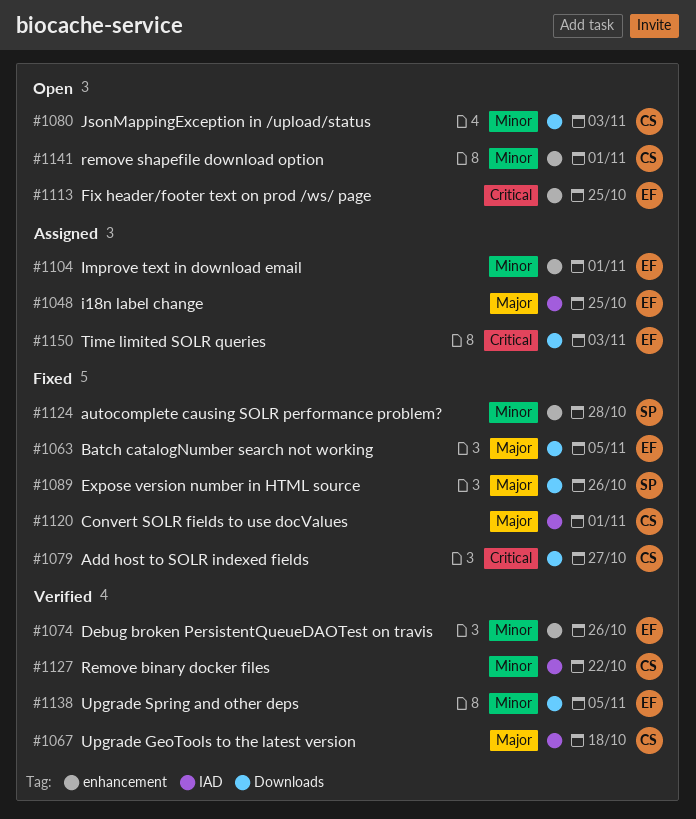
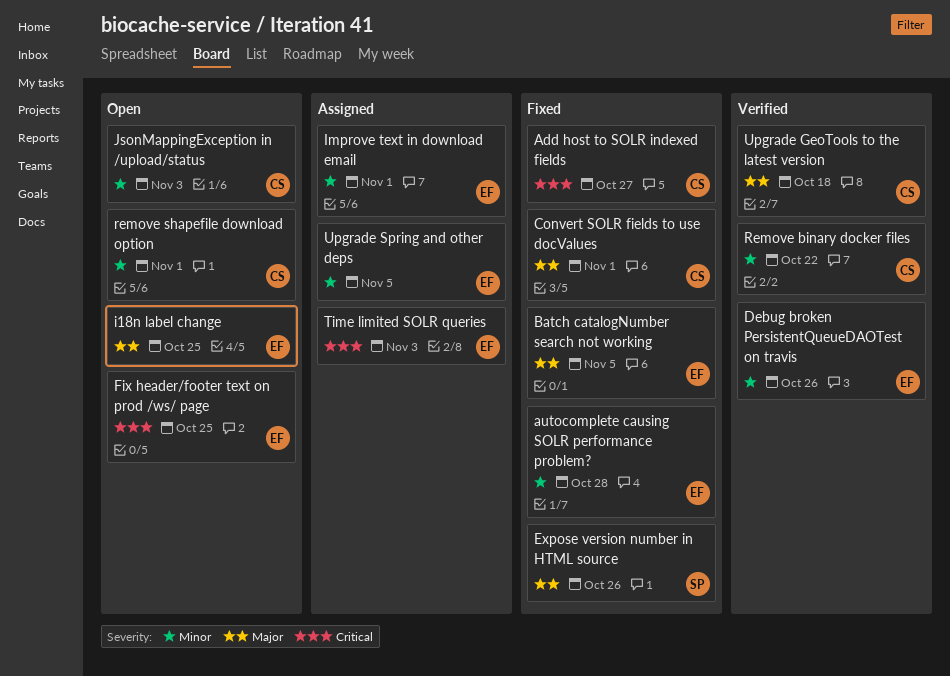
autocomplete causing SOLR performance problem?, owner: SP -> EF
i18n label change, status: Assigned -> Open
Upgrade Spring and other deps, status: Verified -> Assigned

